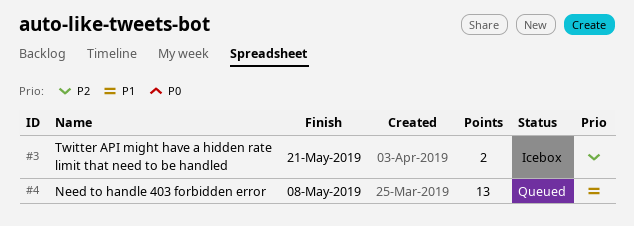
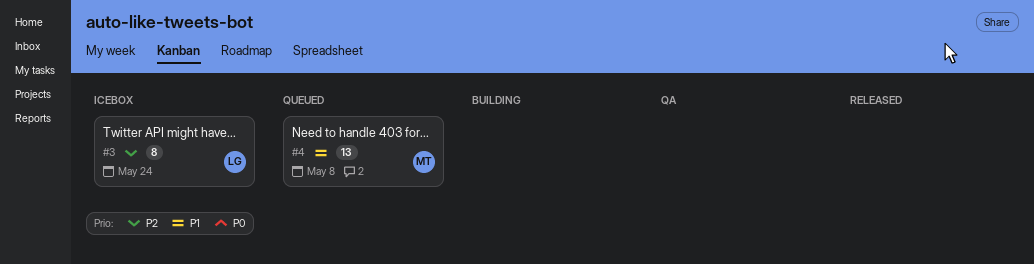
#3, estimate: 2 -> 8
#3, due: May 21 -> May 24

